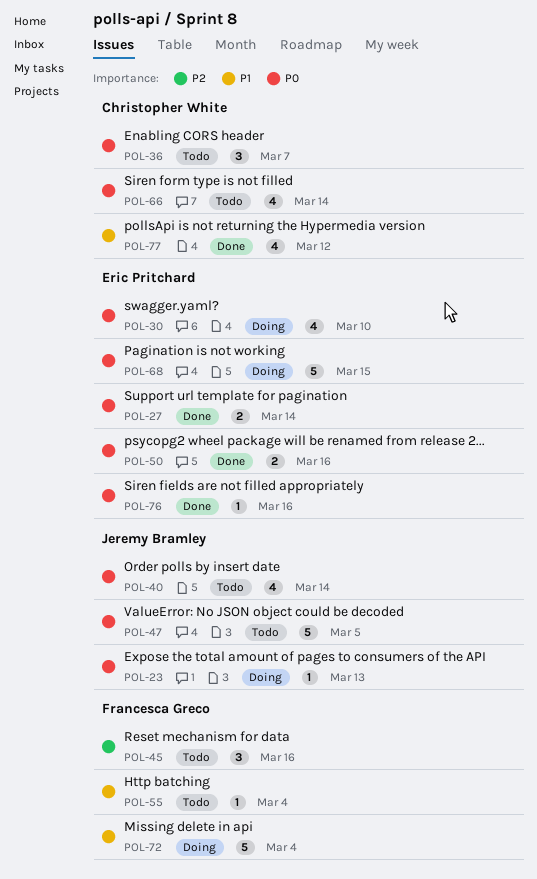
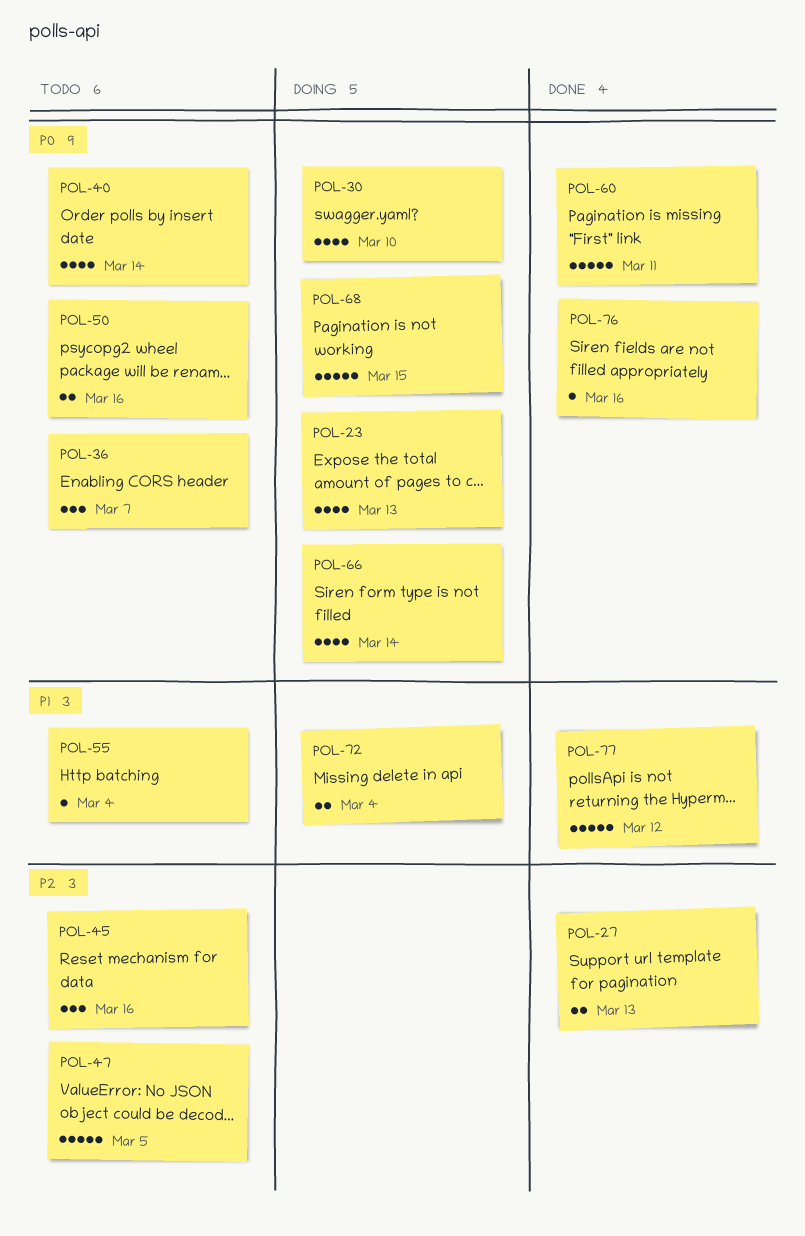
POL-23, estimate: 1 -> 4
POL-27, priority: P0 -> P2
POL-27, due: Mar 14 -> Mar 13
POL-47, priority: P0 -> P2
POL-50, status: Done -> Todo
POL-60: none -> present
POL-66, status: Todo -> Doing
POL-72, estimate: 5 -> 2
POL-77, estimate: 4 -> 5

